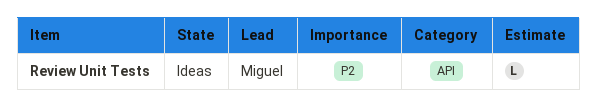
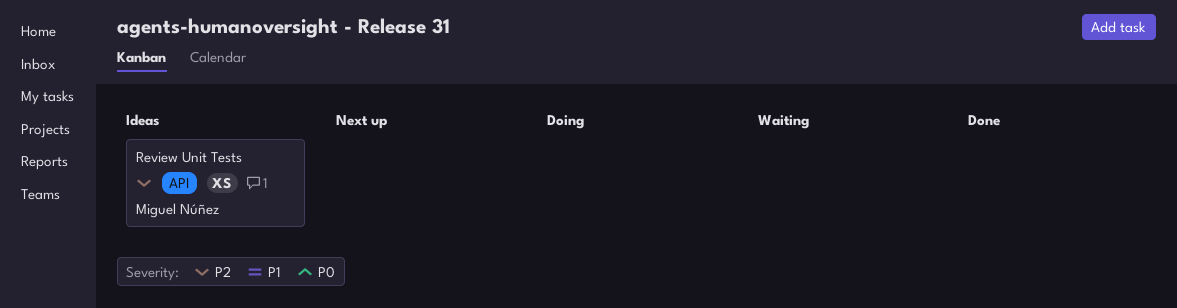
Review Unit Tests, estimate: L -> XS

